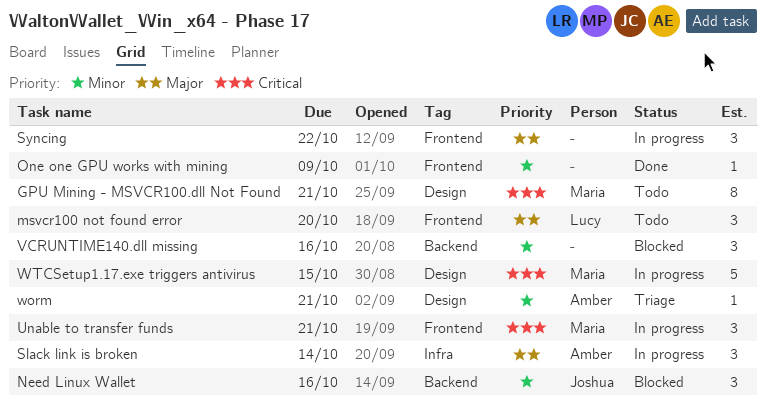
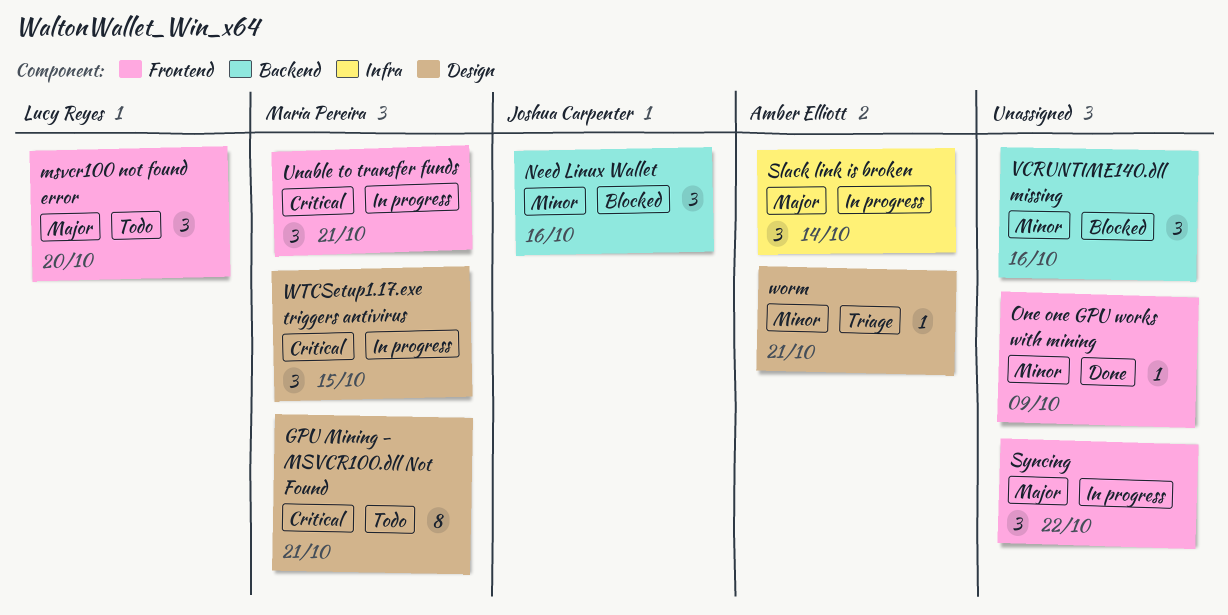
WTCSetup1.17.exe triggers antivirus, estimate: 5 -> 3

